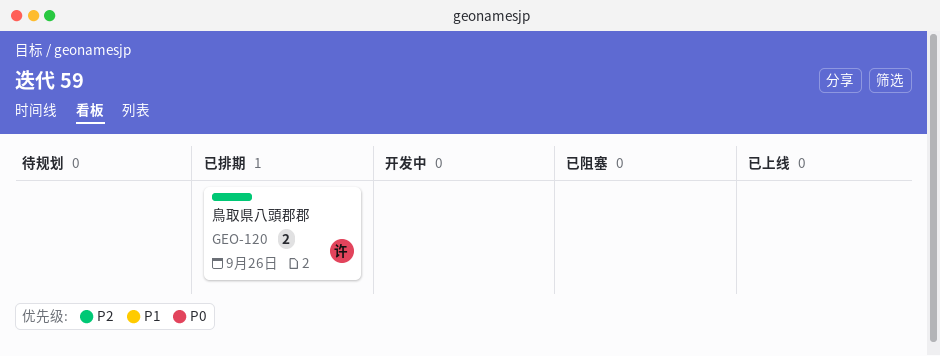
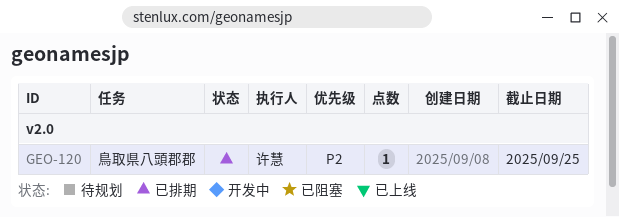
GEO-120, estimate: 2 -> 1
GEO-120, due: Sep 26 -> Sep 25

